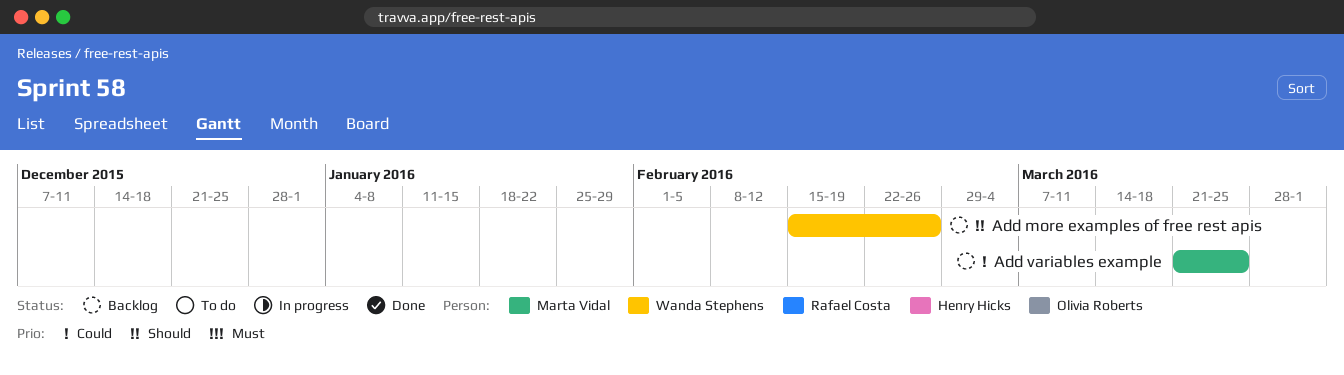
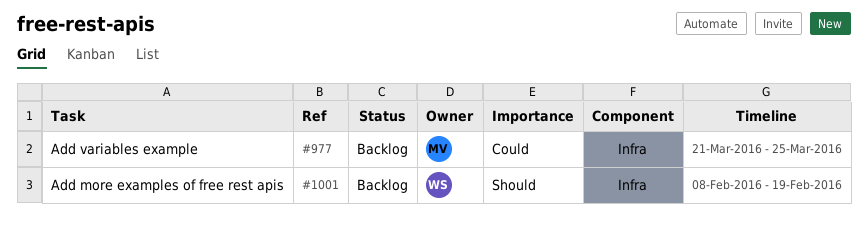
Add more examples of free rest apis, start: Feb 15 -> Feb 8
Add more examples of free rest apis, due: Feb 26 -> Feb 19

